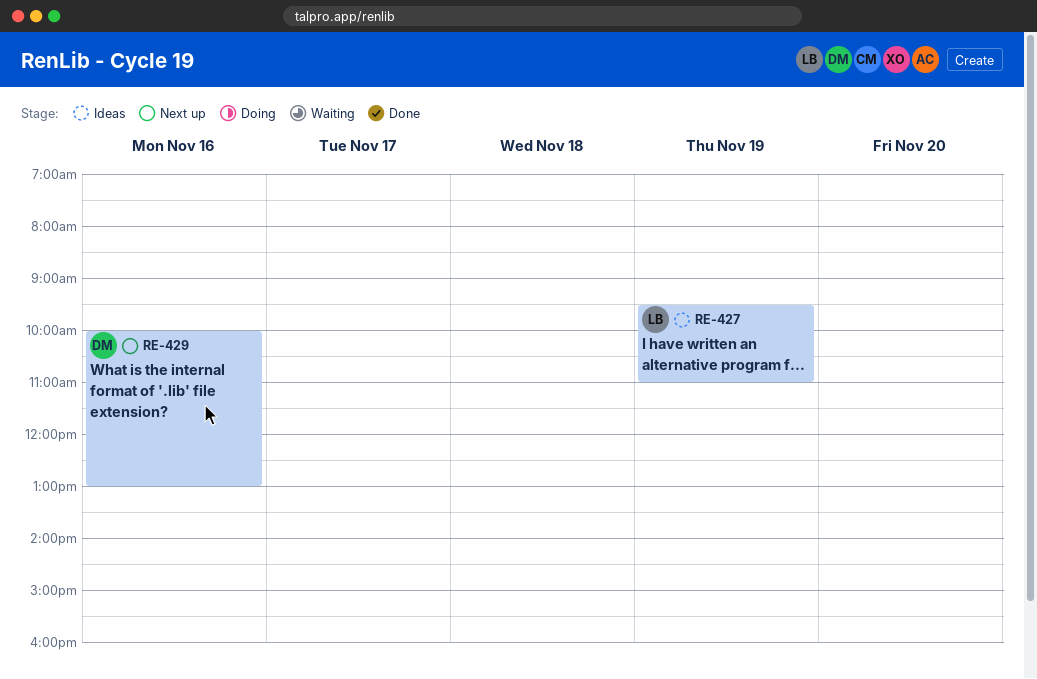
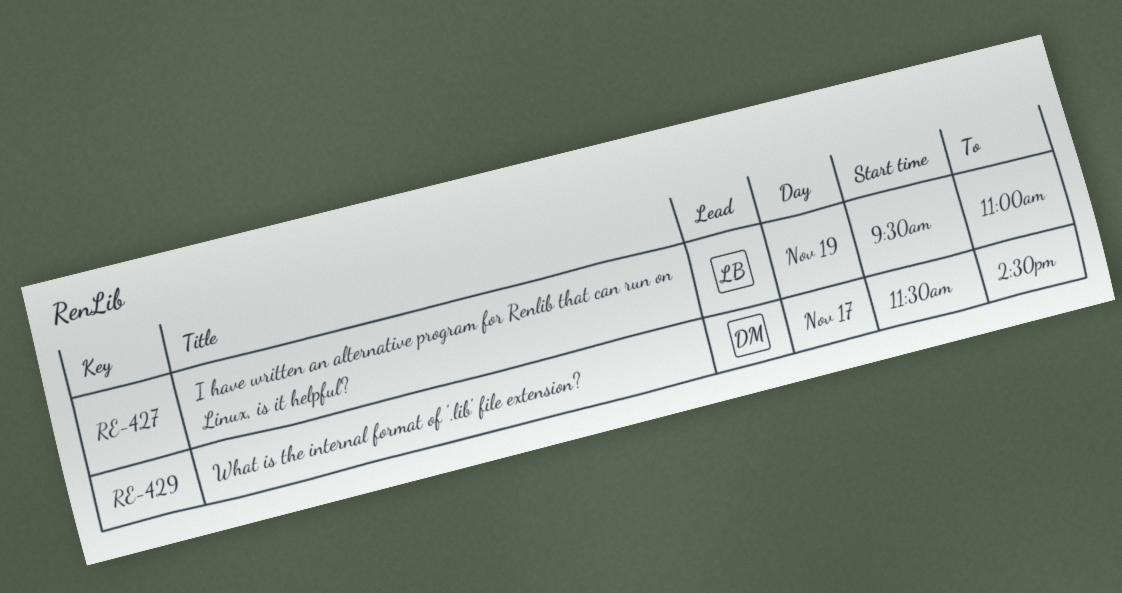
RE-429, day: Nov 16 -> Nov 17
RE-429, begins: 10:00 -> 11:30
RE-429, ends: 13:00 -> 14:30

